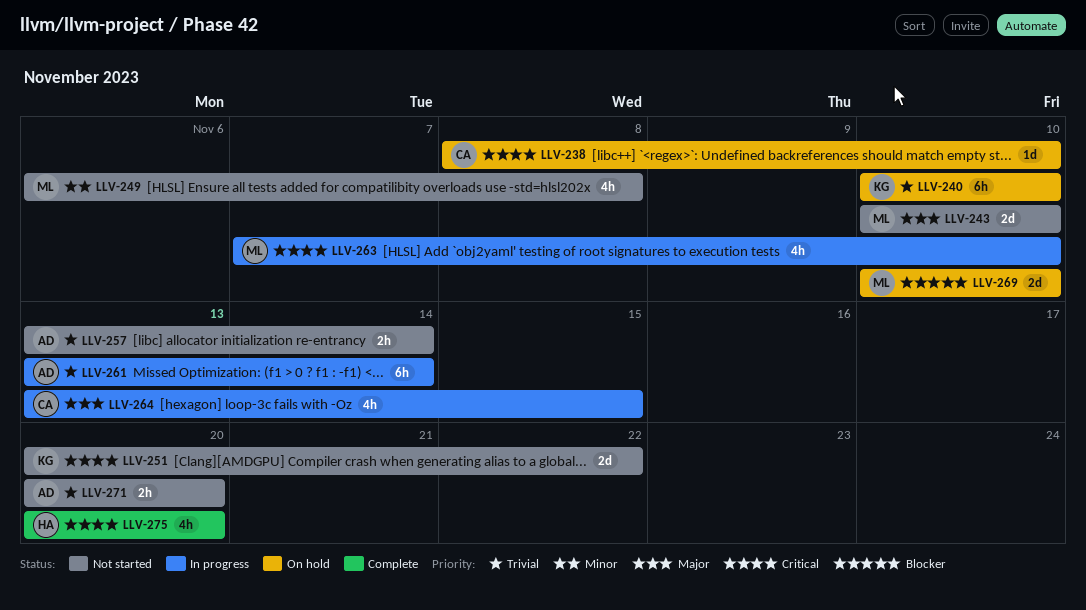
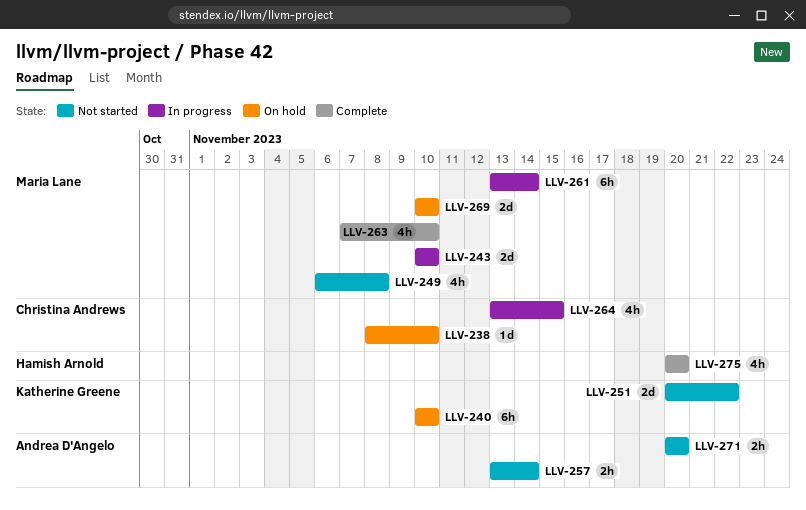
LLV-243, status: Not started -> In progress
LLV-261, owner: Andrea D'Angelo -> Maria Lane
LLV-263, status: In progress -> Complete

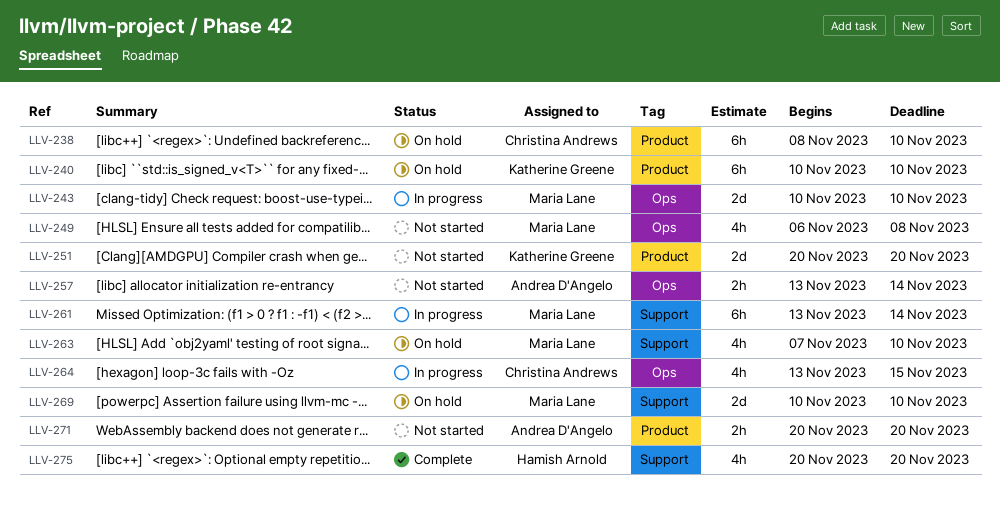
LLV-238, estimate: 1d -> 6h
LLV-251, due: Nov 22 -> Nov 20
LLV-263, status: Complete -> On hold

